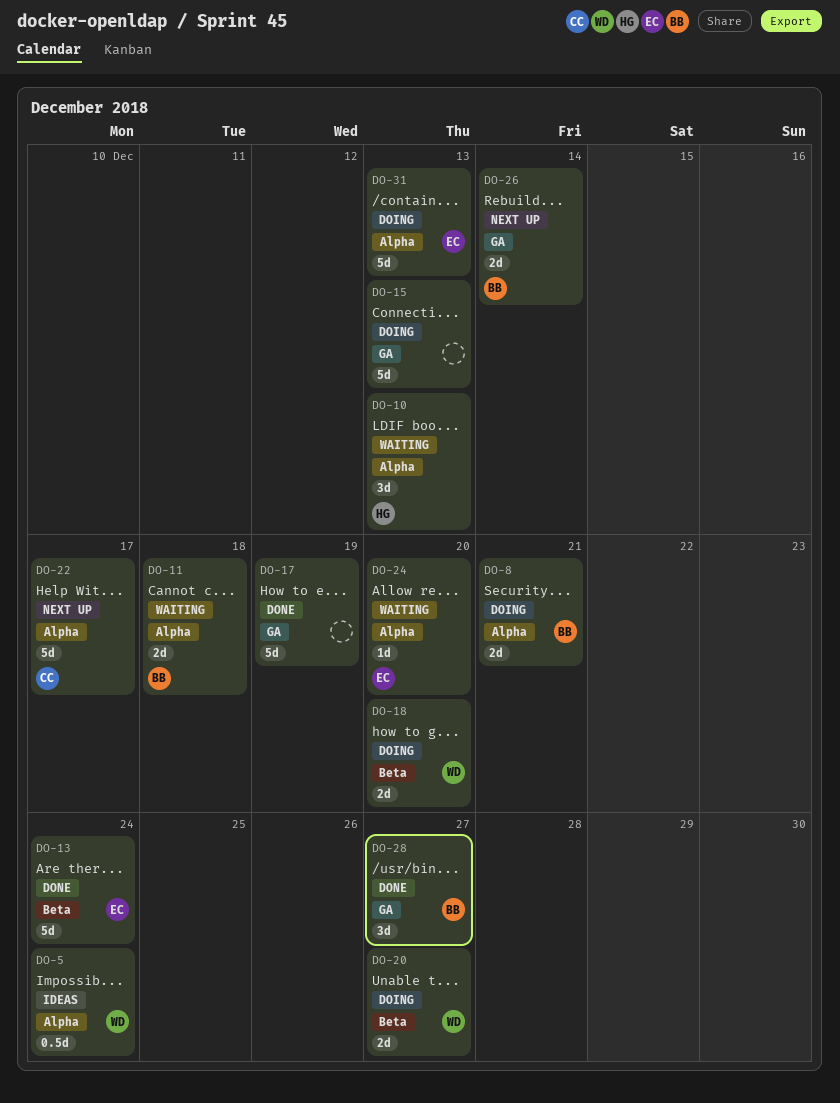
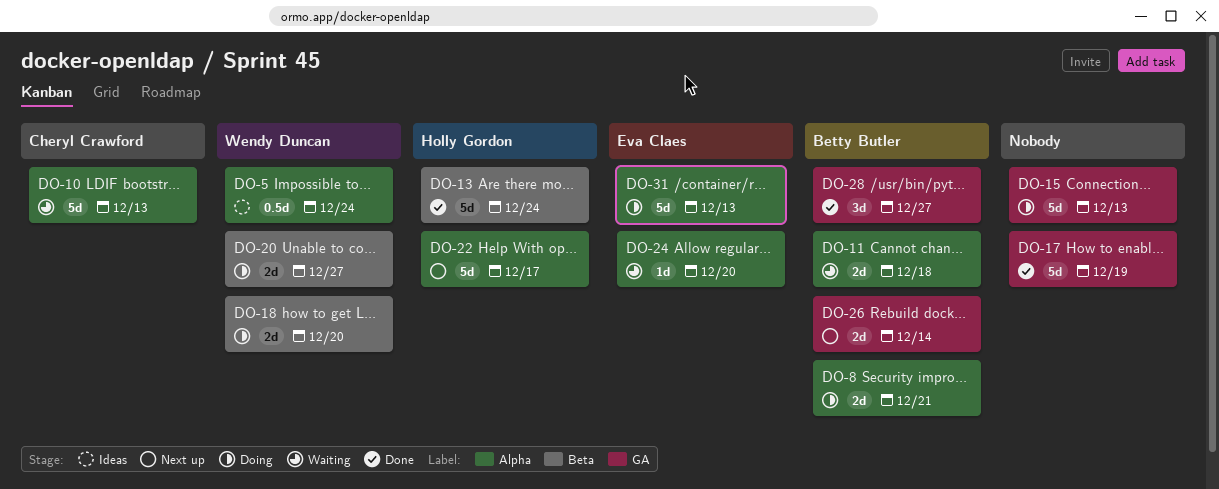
DO-10, owner: Holly Gordon -> Cheryl Crawford
DO-10, estimate: 3d -> 5d
DO-13, owner: Eva Claes -> Holly Gordon
DO-22, owner: Cheryl Crawford -> Holly Gordon

